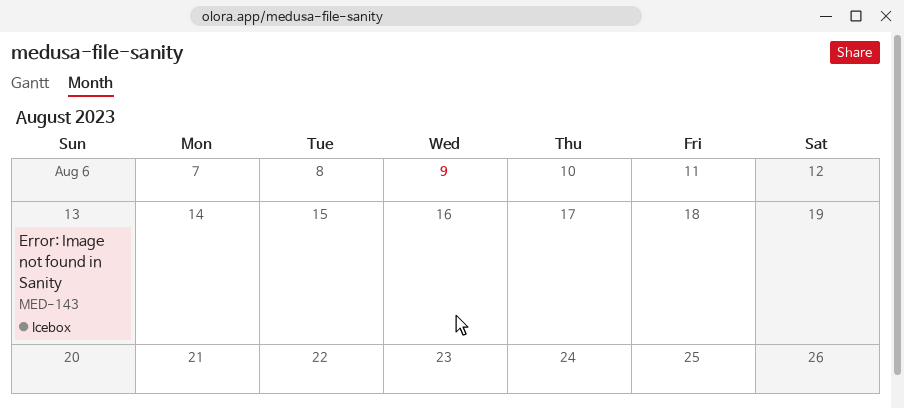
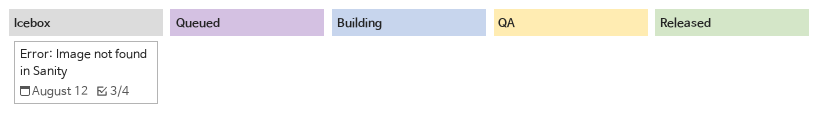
Error: Image not found in Sanity, due: Aug 13 -> Aug 12

